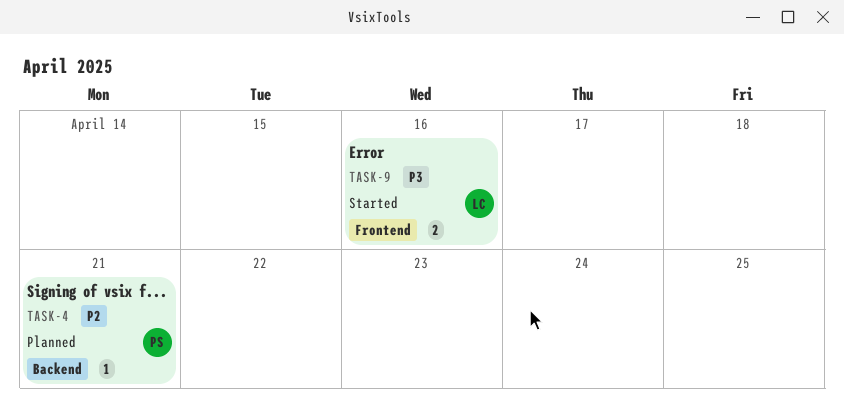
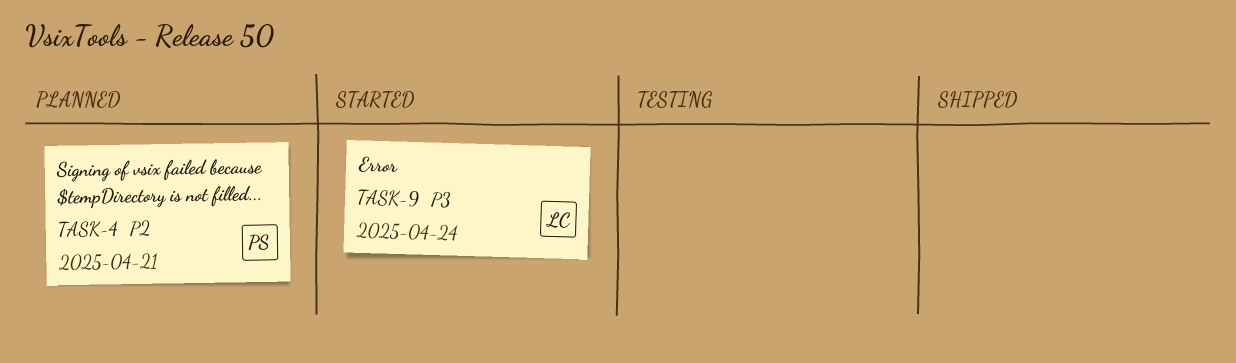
TASK-9, due: Apr 16 -> Apr 24

